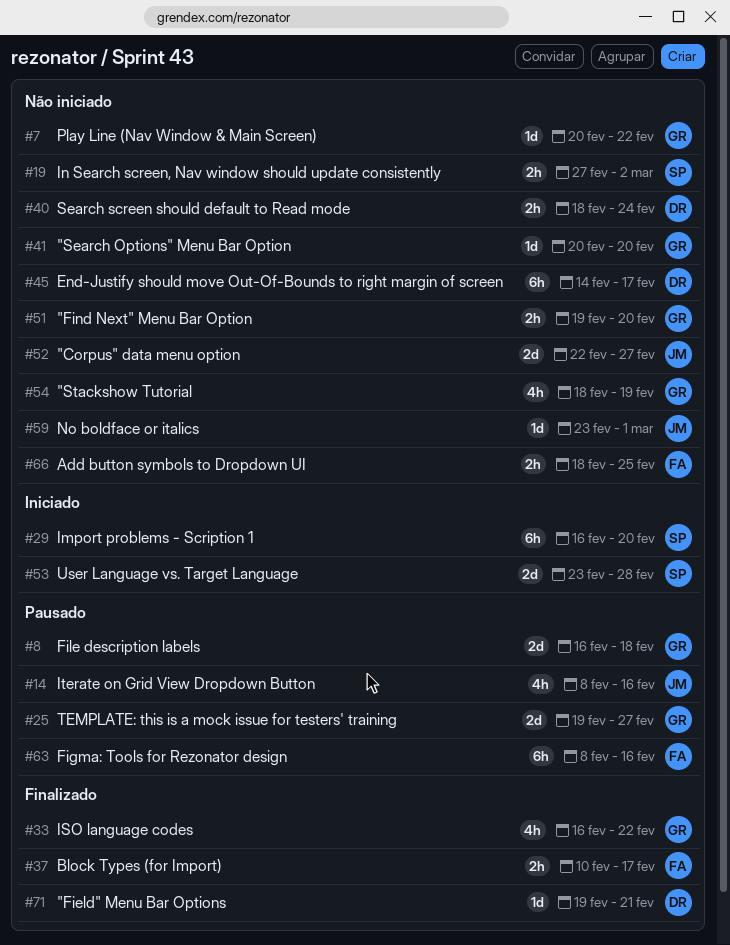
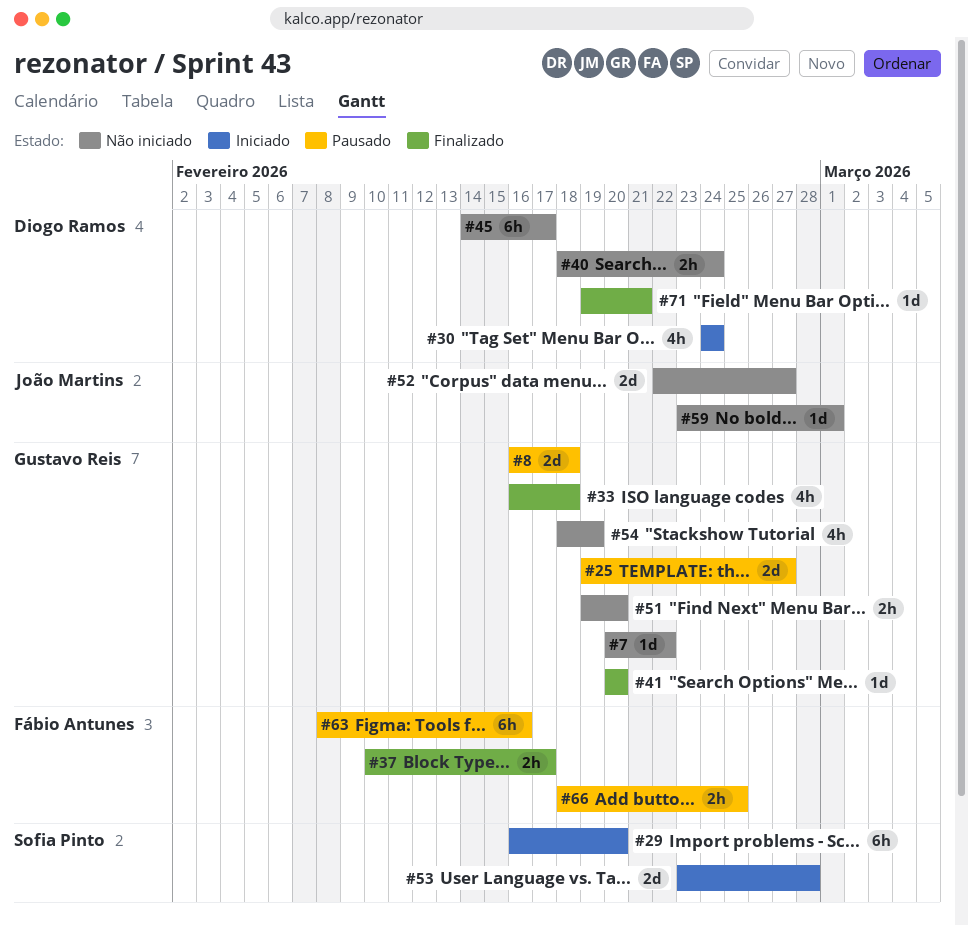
#14: present -> none
#19: present -> none
#30: none -> present
#33, due: Feb 22 -> Feb 18
#41, status: Não iniciado -> Finalizado
#66, status: Não iniciado -> Pausado

